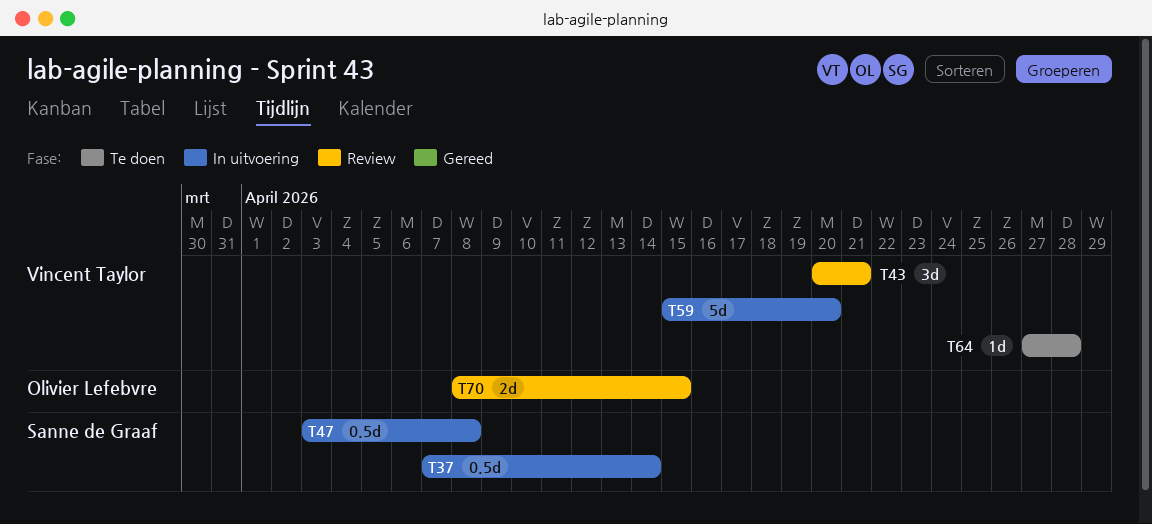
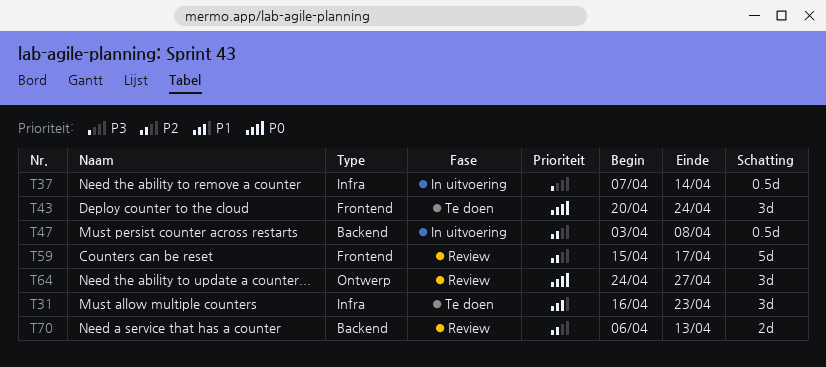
T31: none -> present
T43, status: Review -> Te doen
T43, due: Apr 21 -> Apr 24
T59, status: In uitvoering -> Review
T59, due: Apr 20 -> Apr 17
T64, status: Te doen -> Review
T64, estimate: 1d -> 3d
T64, start: Apr 27 -> Apr 24
T64, due: Apr 28 -> Apr 27
T70, start: Apr 8 -> Apr 6
T70, due: Apr 15 -> Apr 13

